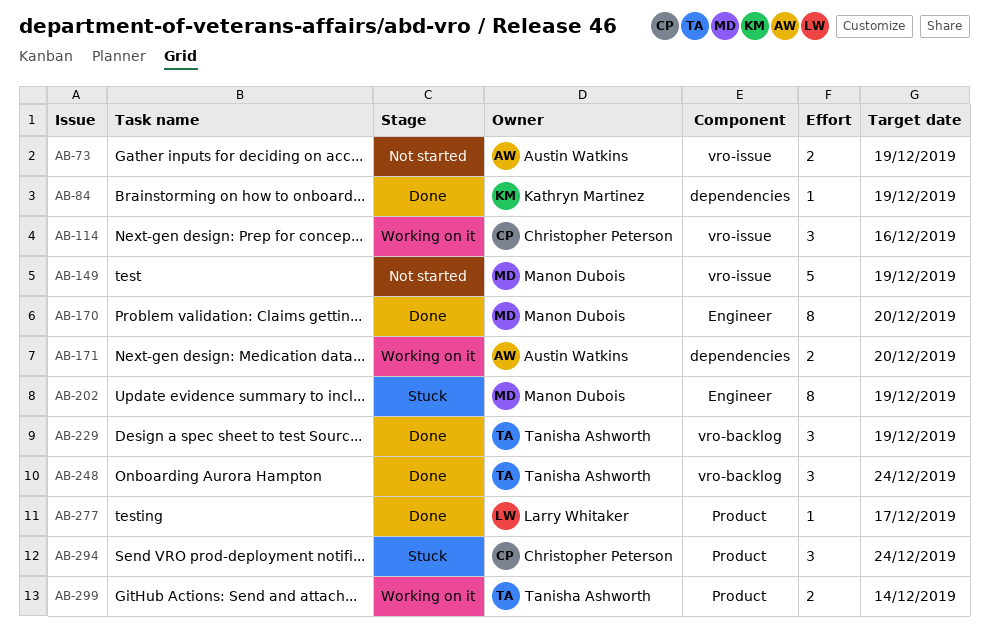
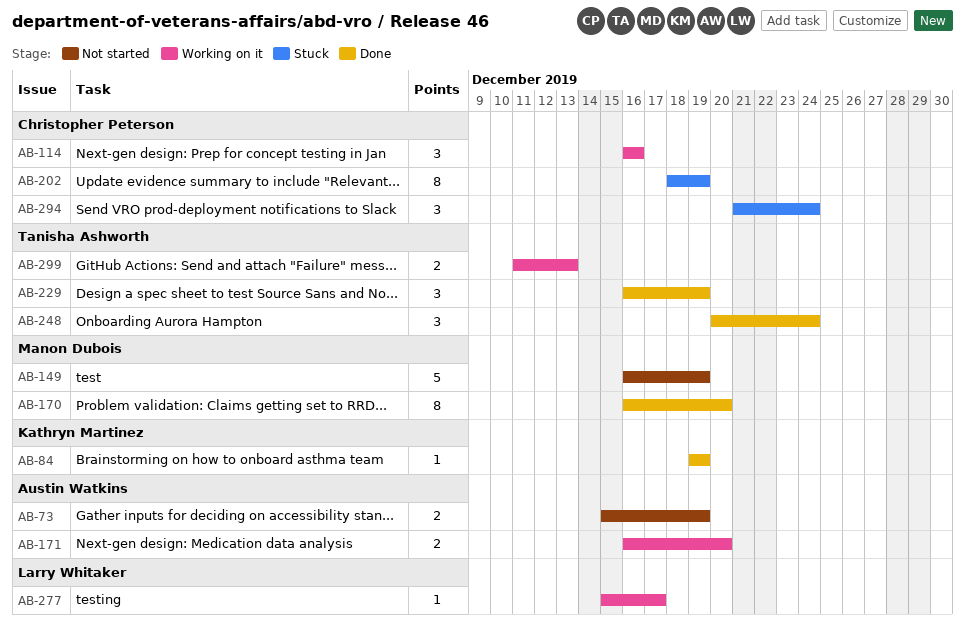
AB-202, owner: Manon Dubois -> Christopher Peterson
AB-277, status: Done -> Working on it
AB-299, due: Dec 14 -> Dec 13

